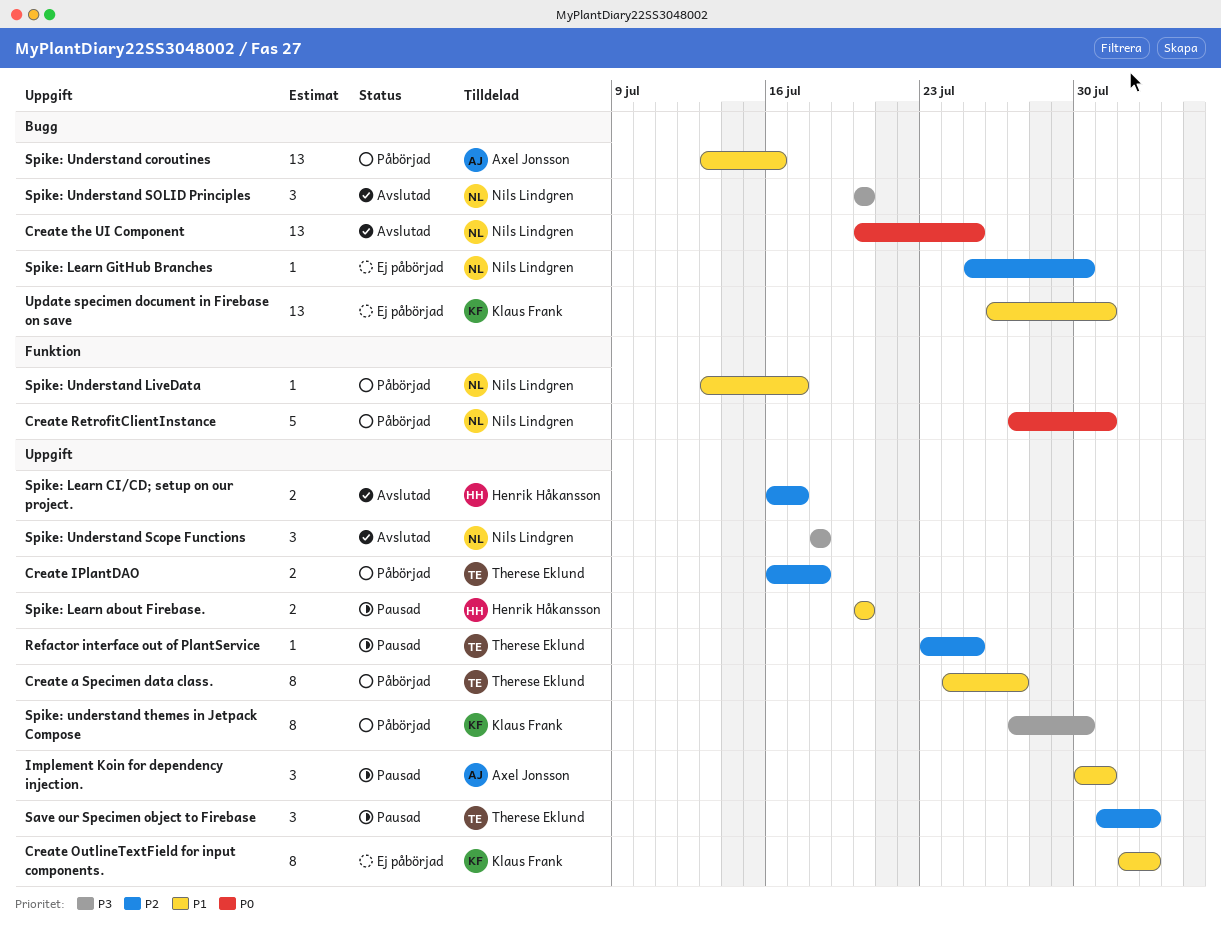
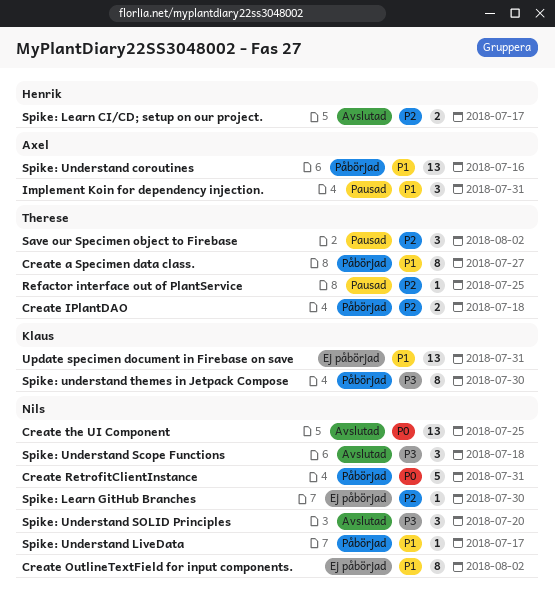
Create OutlineTextField for input components., owner: Klaus Frank -> Nils Lindgren
Spike: Learn about Firebase.: present -> none

